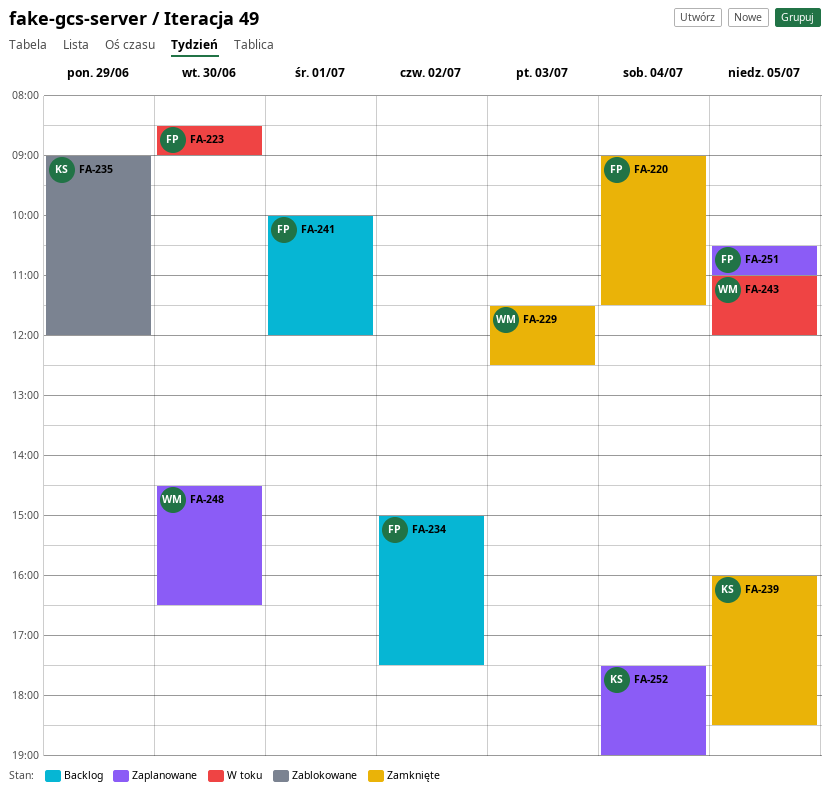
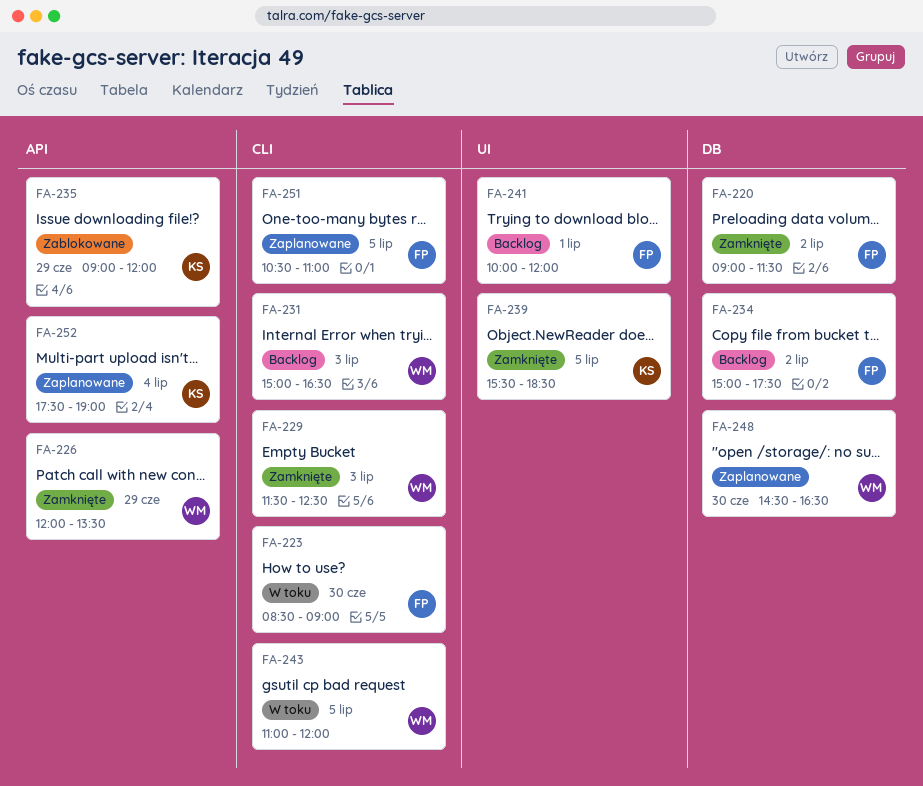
FA-220, day: Jul 4 -> Jul 2
FA-226: none -> present
FA-231: none -> present
FA-239, begins: 16:00 -> 15:30

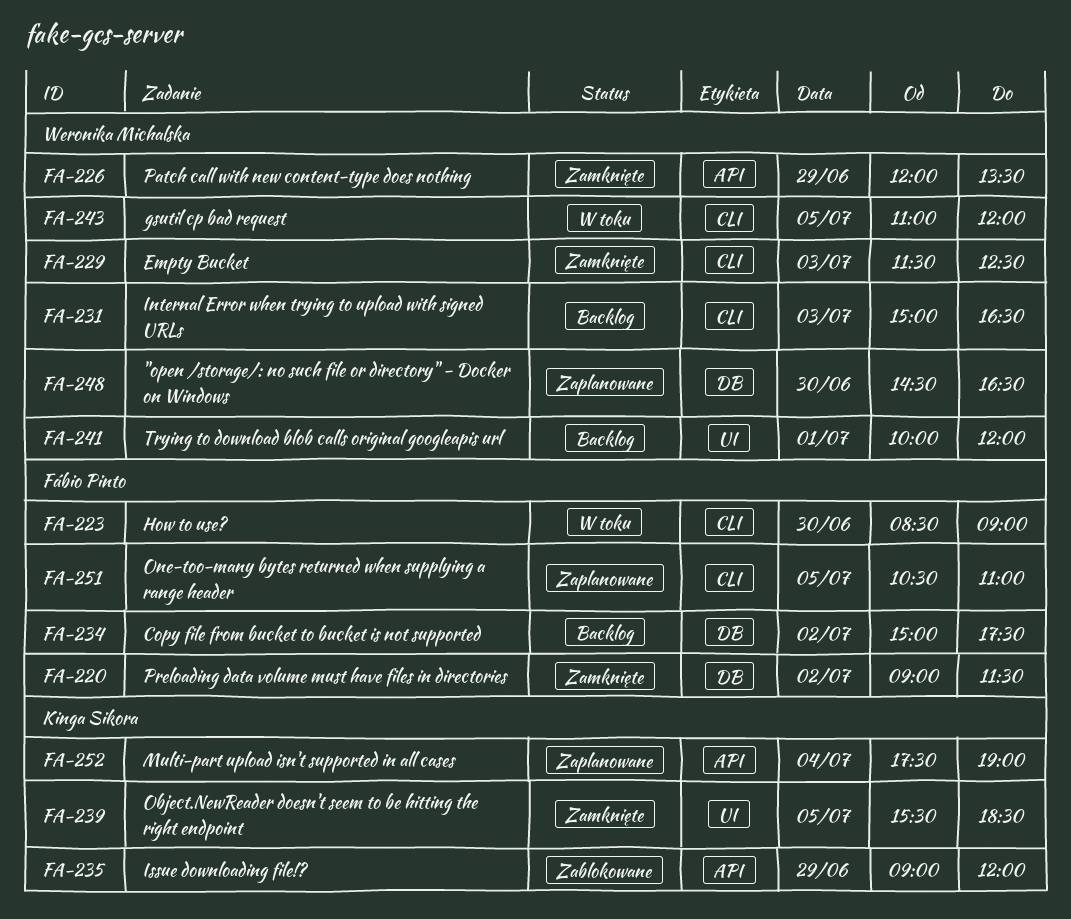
FA-241, owner: Fábio Pinto -> Weronika Michalska

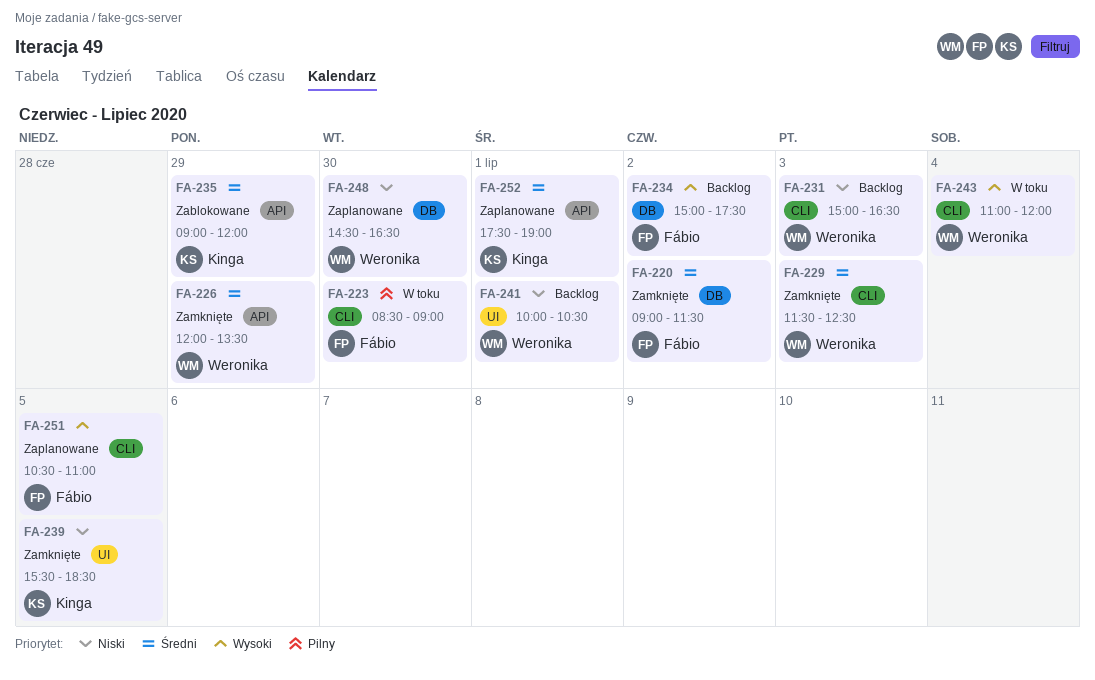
FA-241, ends: 12:00 -> 10:30
FA-243, day: Jul 5 -> Jul 4
FA-252, day: Jul 4 -> Jul 1

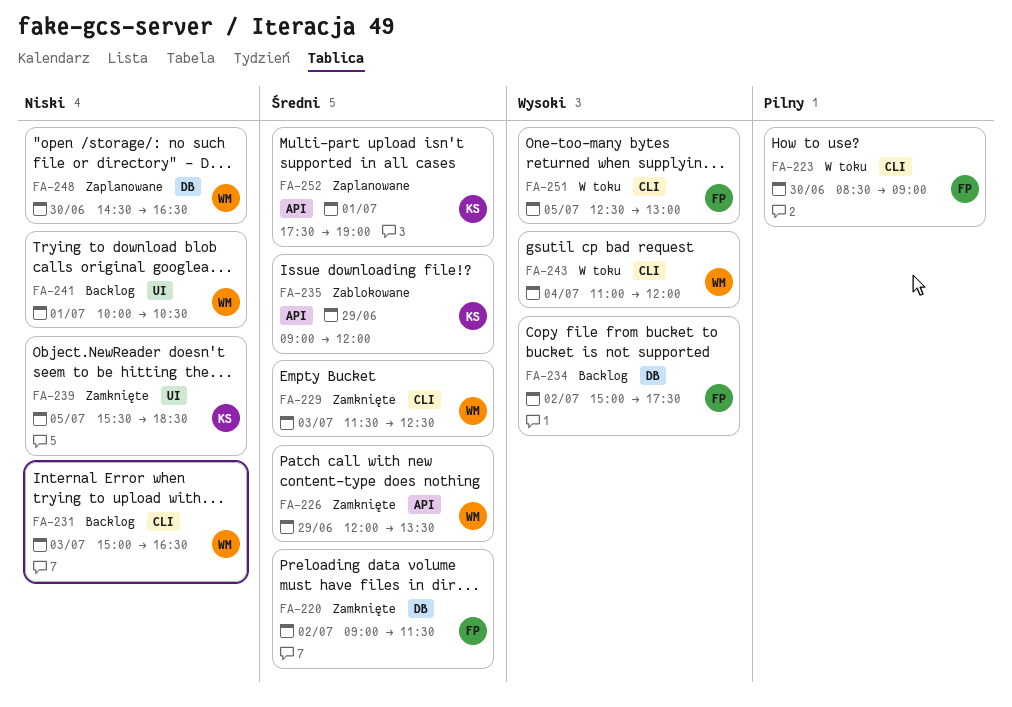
FA-251, status: Zaplanowane -> W toku
FA-251, begins: 10:30 -> 12:30
FA-251, ends: 11:00 -> 13:00

